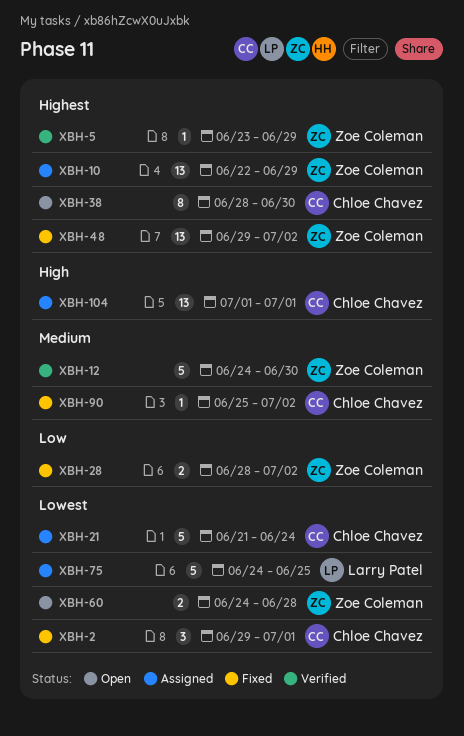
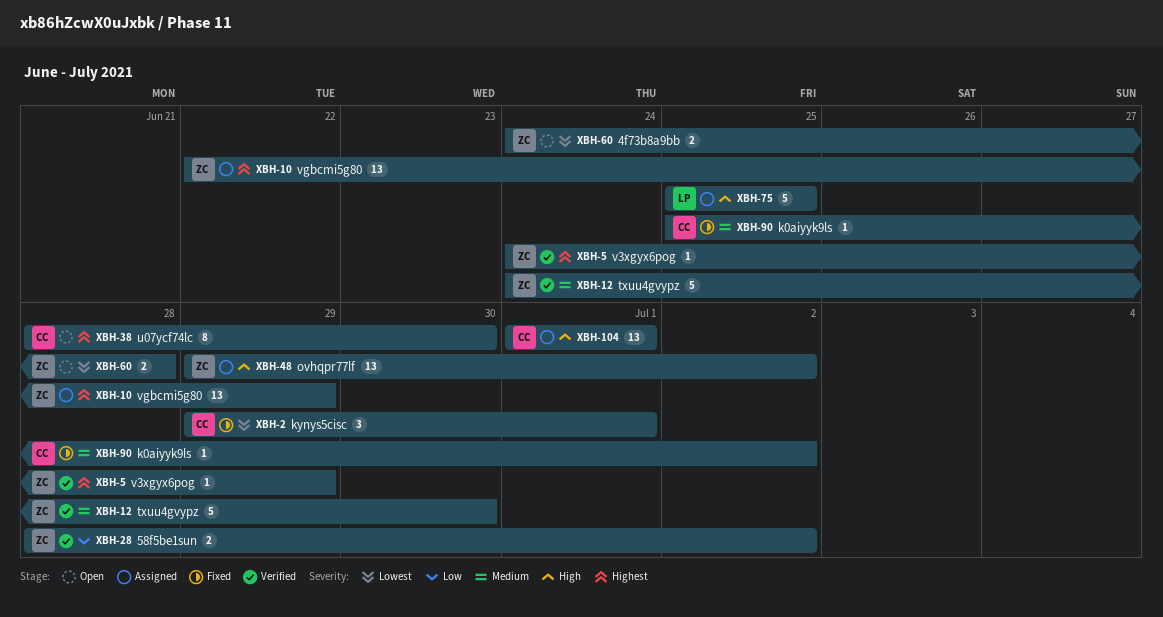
XBH-5, start: Jun 23 -> Jun 24
XBH-21: present -> none
XBH-28, status: Fixed -> Verified
XBH-48, status: Fixed -> Assigned
XBH-48, priority: Highest -> High
XBH-75, priority: Lowest -> High
XBH-75, start: Jun 24 -> Jun 25

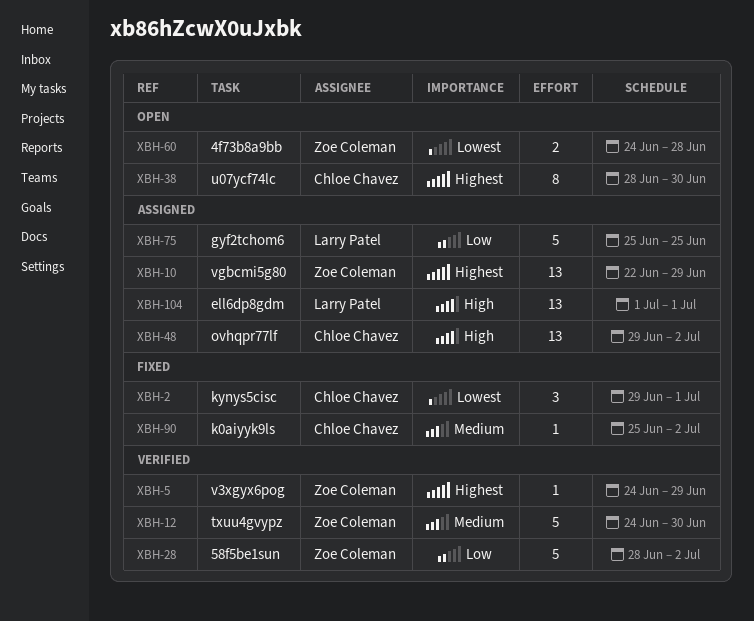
XBH-28, estimate: 2 -> 5
XBH-48, owner: Zoe Coleman -> Chloe Chavez
XBH-75, priority: High -> Low
XBH-104, owner: Chloe Chavez -> Larry Patel

